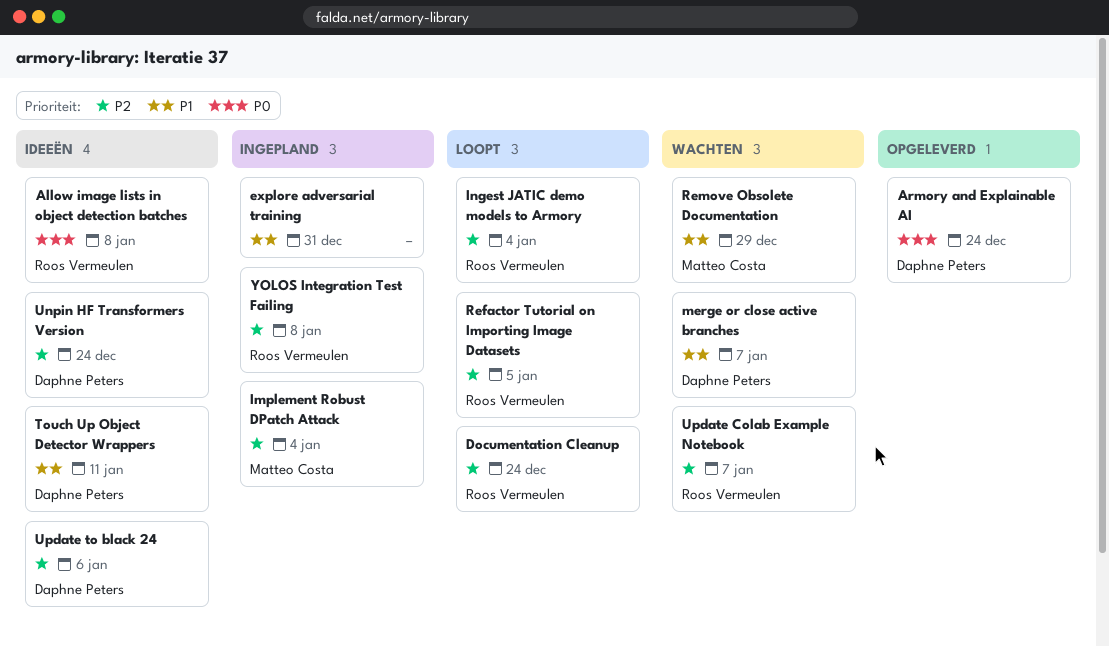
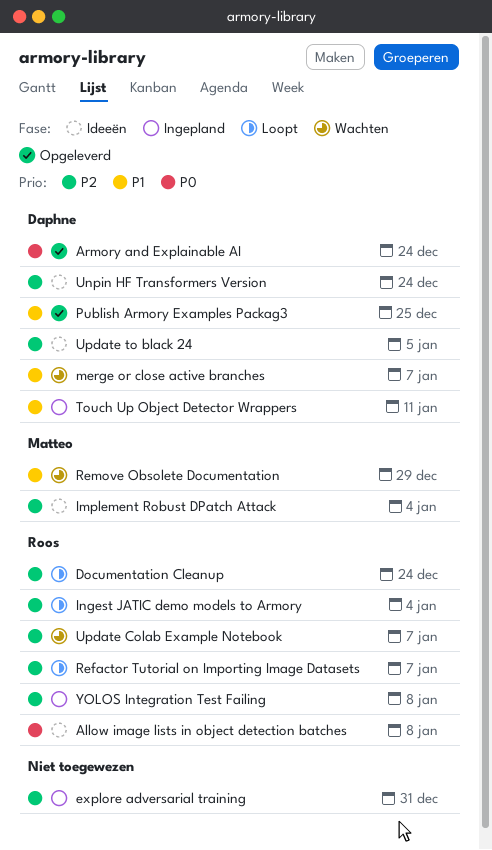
explore adversarial training, priority: P1 -> P2
Implement Robust DPatch Attack, status: Ingepland -> Ideeën
Publish Armory Examples Packag3: none -> present
Refactor Tutorial on Importing Image Datasets, due: Jan 5 -> Jan 7
Touch Up Object Detector Wrappers, status: Ideeën -> Ingepland
Update to black 24, due: Jan 6 -> Jan 5

